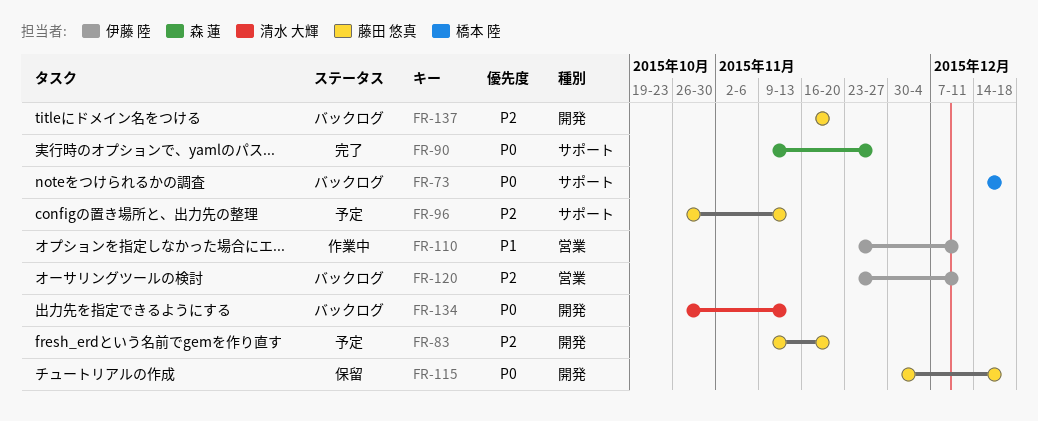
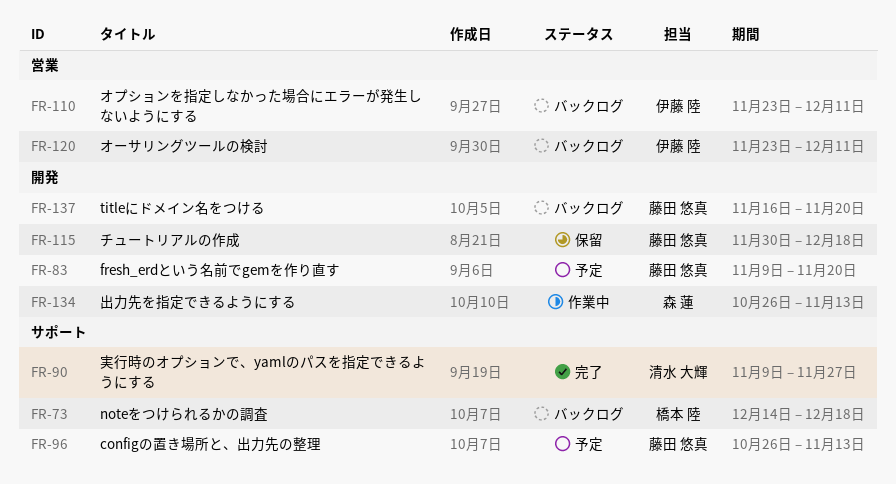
FR-90, owner: 森 蓮 -> 清水 大輝
FR-110, status: 作業中 -> バックログ
FR-134, status: バックログ -> 作業中
FR-134, owner: 清水 大輝 -> 森 蓮

